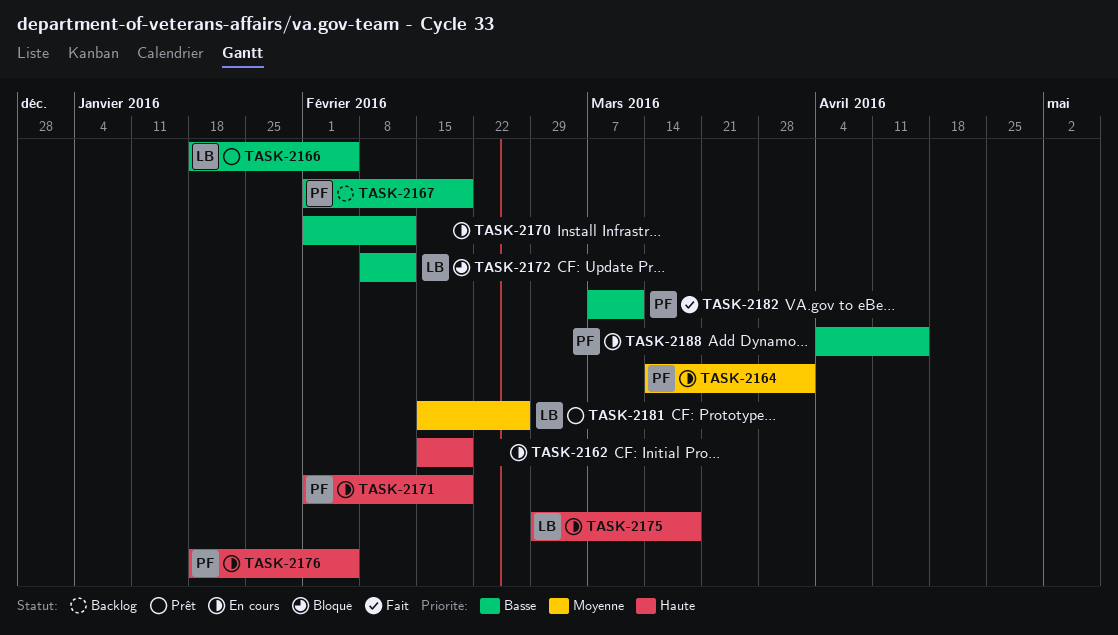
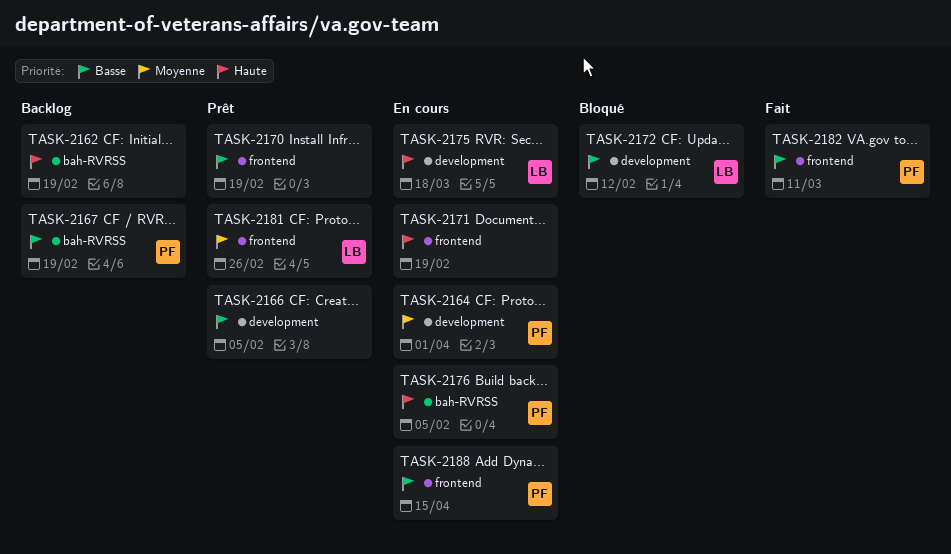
TASK-2162, status: En cours -> Backlog
TASK-2166, owner: LB -> none
TASK-2170, status: En cours -> Prêt
TASK-2170, due: Feb 12 -> Feb 19
TASK-2171, owner: PF -> none

